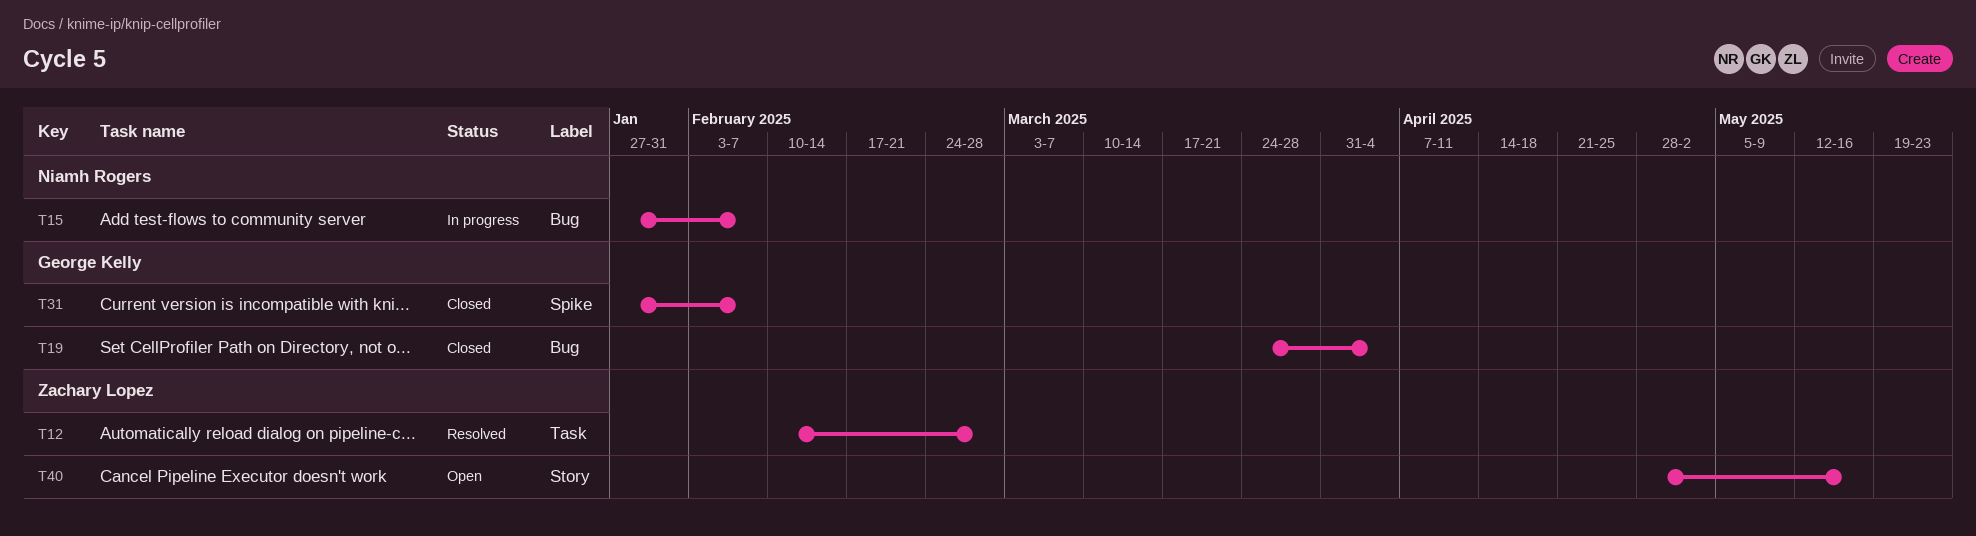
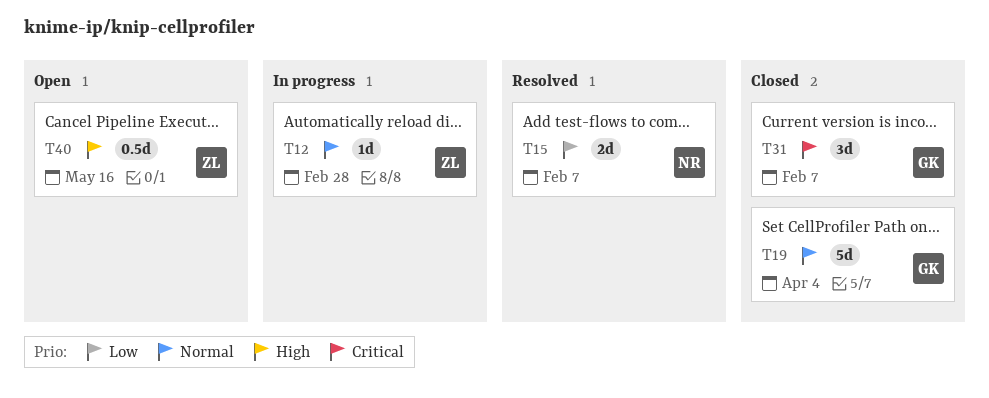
T12, status: Resolved -> In progress
T15, status: In progress -> Resolved

